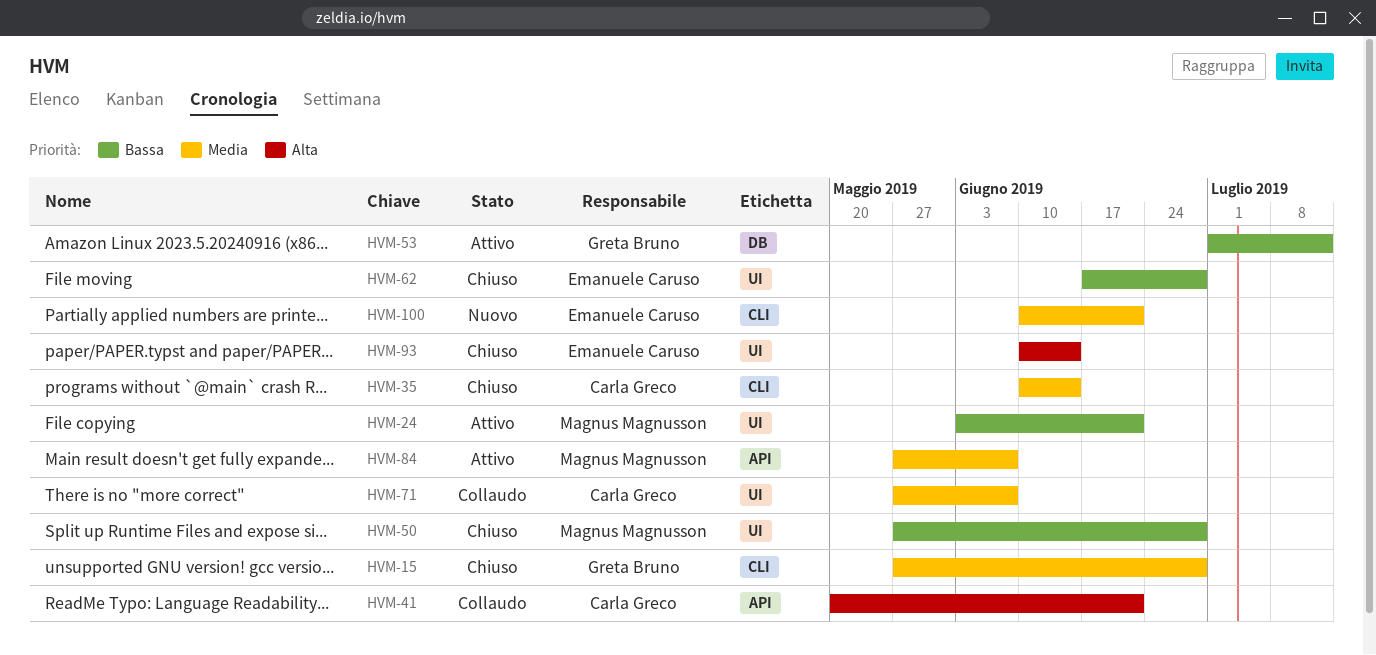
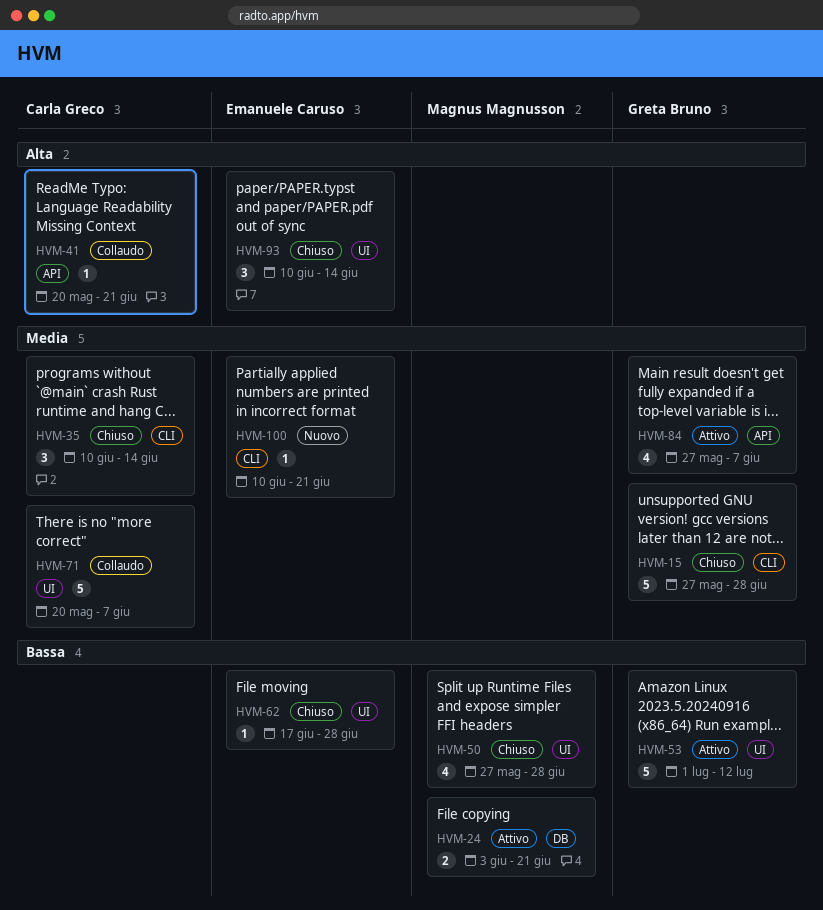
HVM-24, label: UI -> DB
HVM-53, label: DB -> UI
HVM-71, start: May 27 -> May 20
HVM-84, owner: Magnus Magnusson -> Greta Bruno

